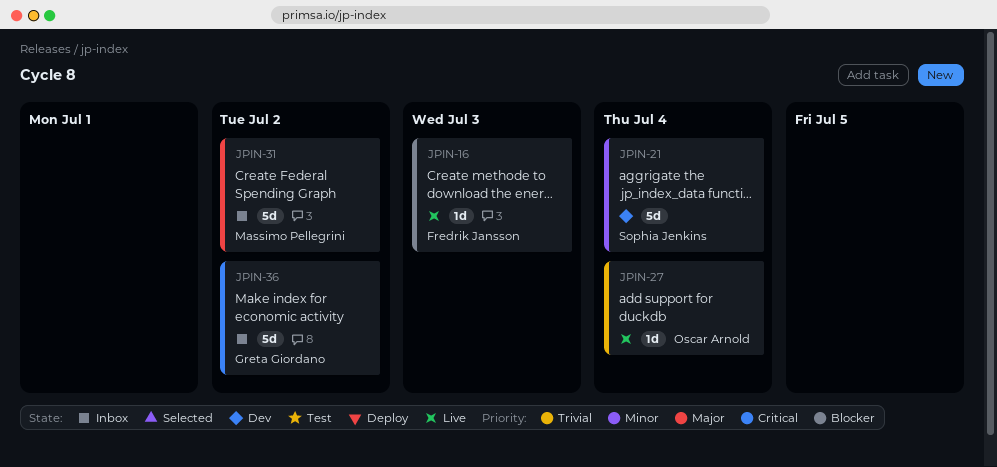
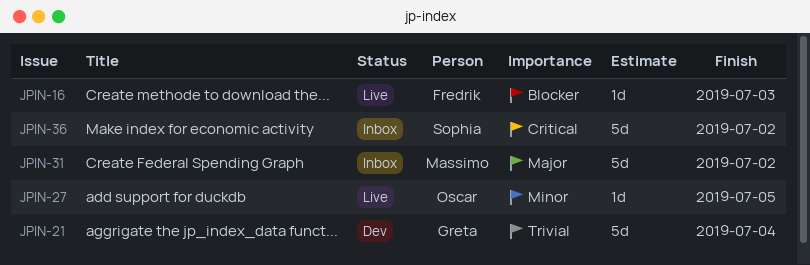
JPIN-21, owner: Sophia Jenkins -> Greta Giordano
JPIN-21, priority: Minor -> Trivial
JPIN-27, priority: Trivial -> Minor
JPIN-27, due: Jul 4 -> Jul 5
JPIN-36, owner: Greta Giordano -> Sophia Jenkins

